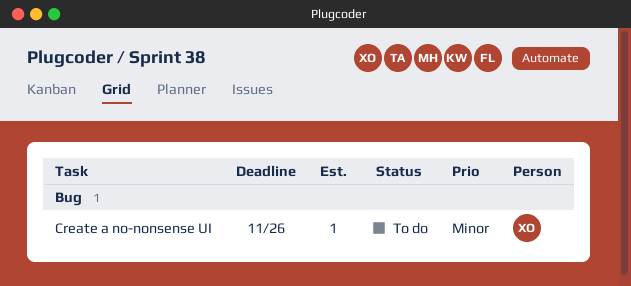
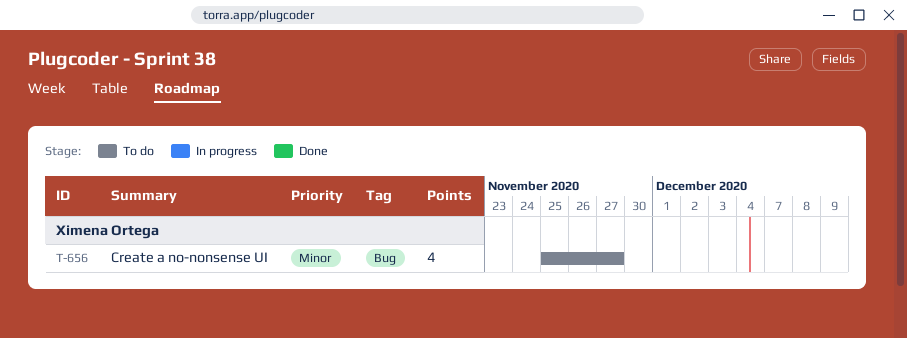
Create a no-nonsense UI, estimate: 1 -> 4
Create a no-nonsense UI, due: Nov 26 -> Nov 27

